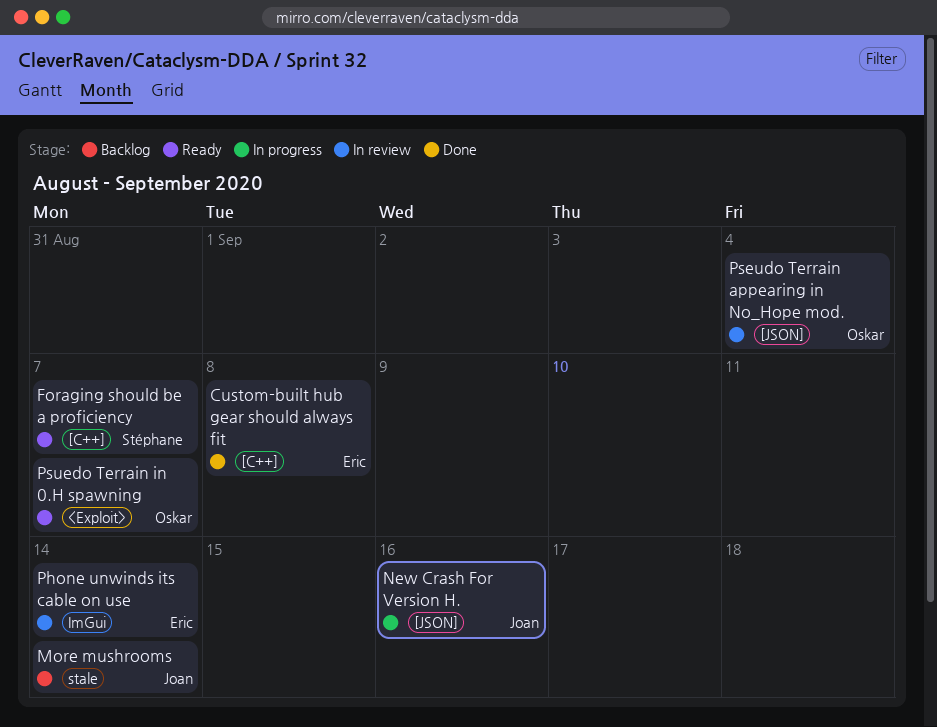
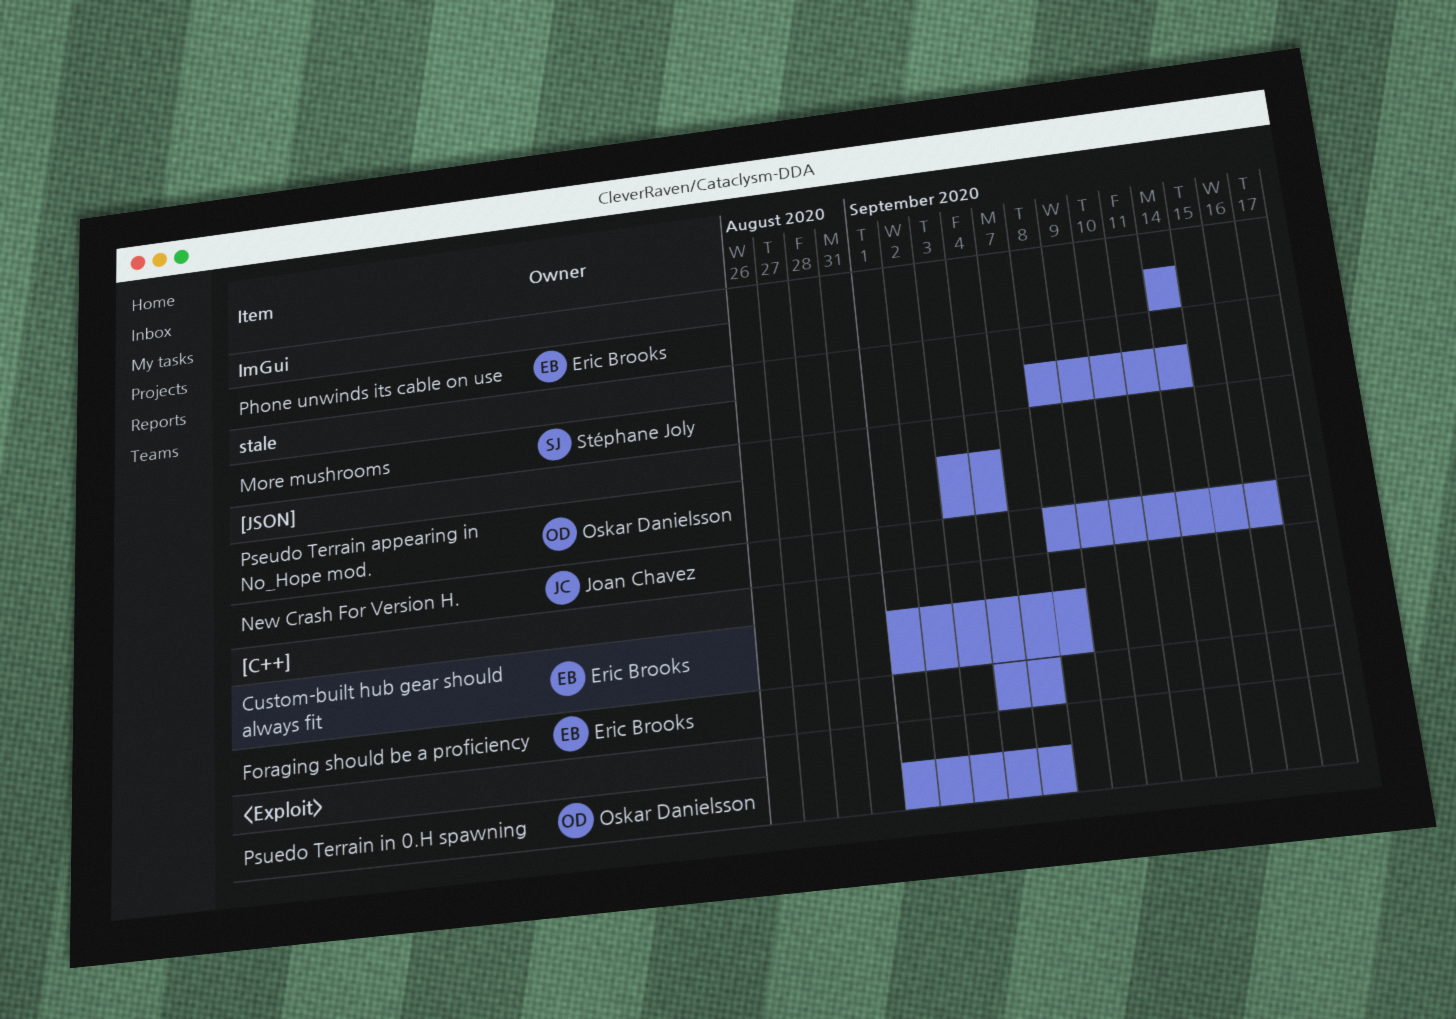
Foraging should be a proficiency, owner: Stéphane Joly -> Eric Brooks
More mushrooms, owner: Joan Chavez -> Stéphane Joly

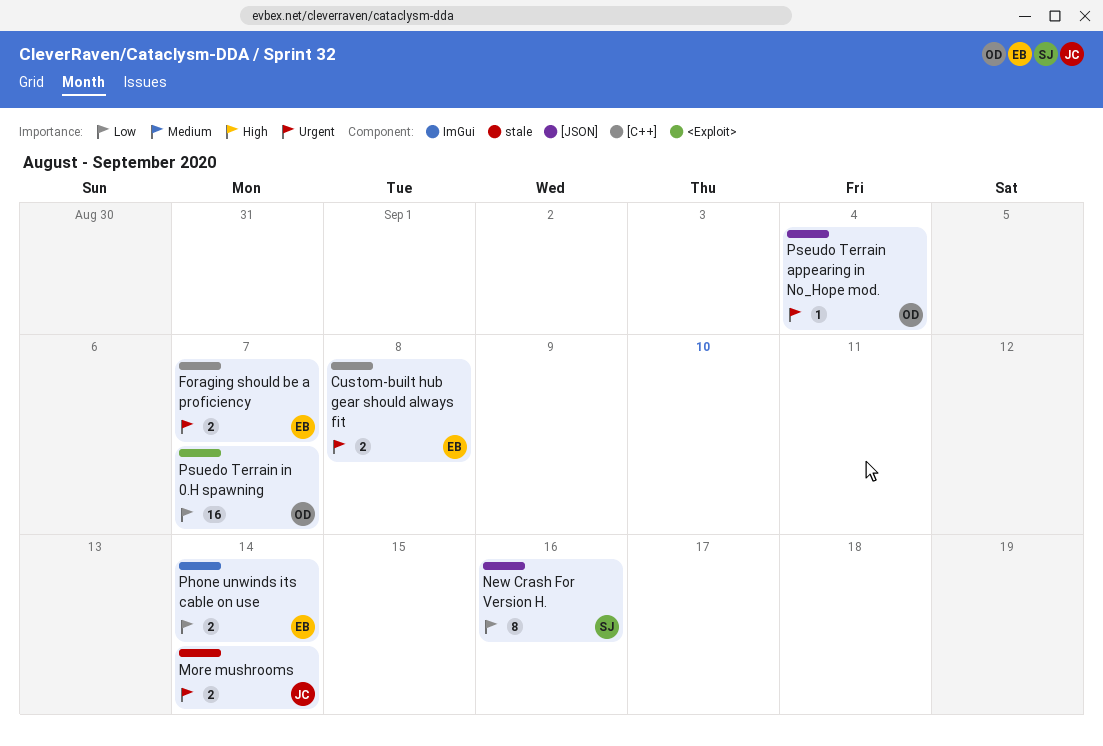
More mushrooms, owner: Stéphane Joly -> Joan Chavez
New Crash For Version H., owner: Joan Chavez -> Stéphane Joly

